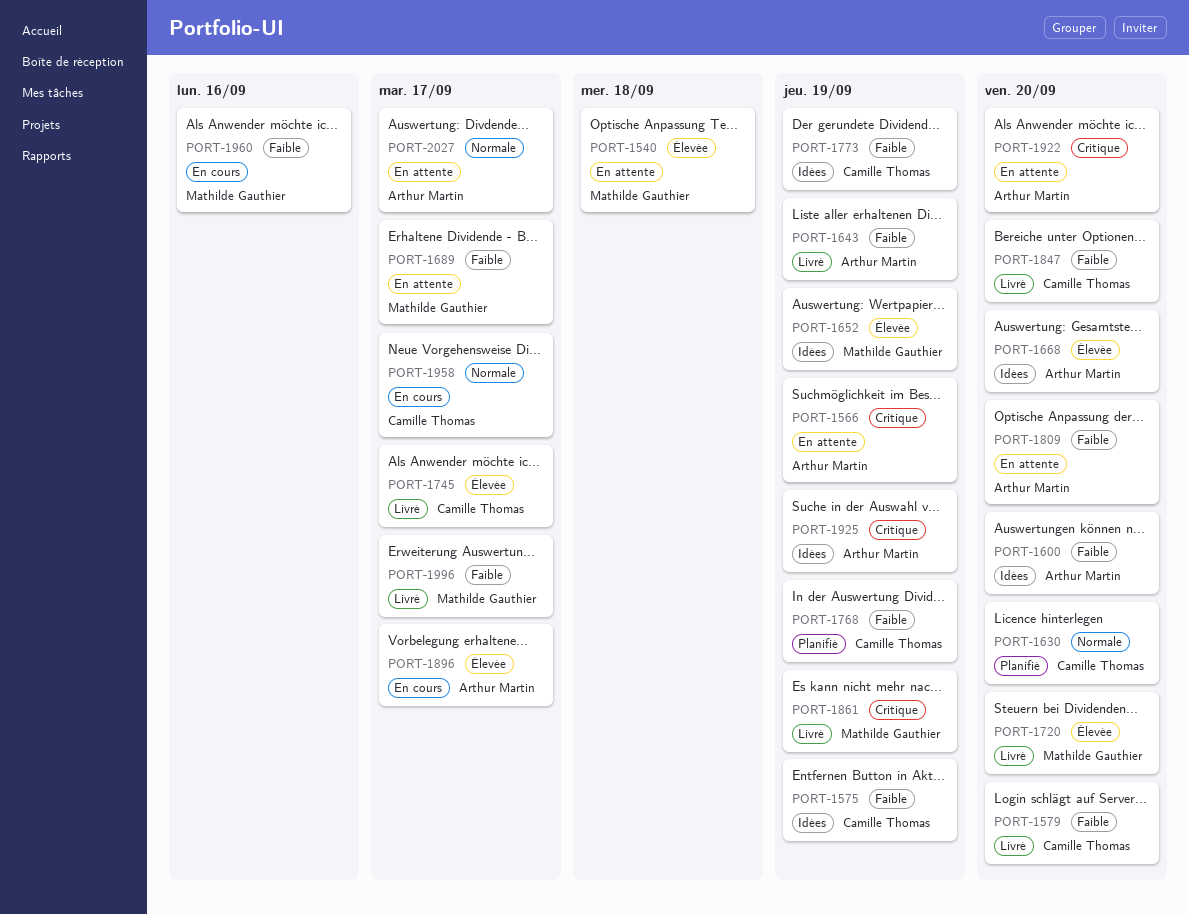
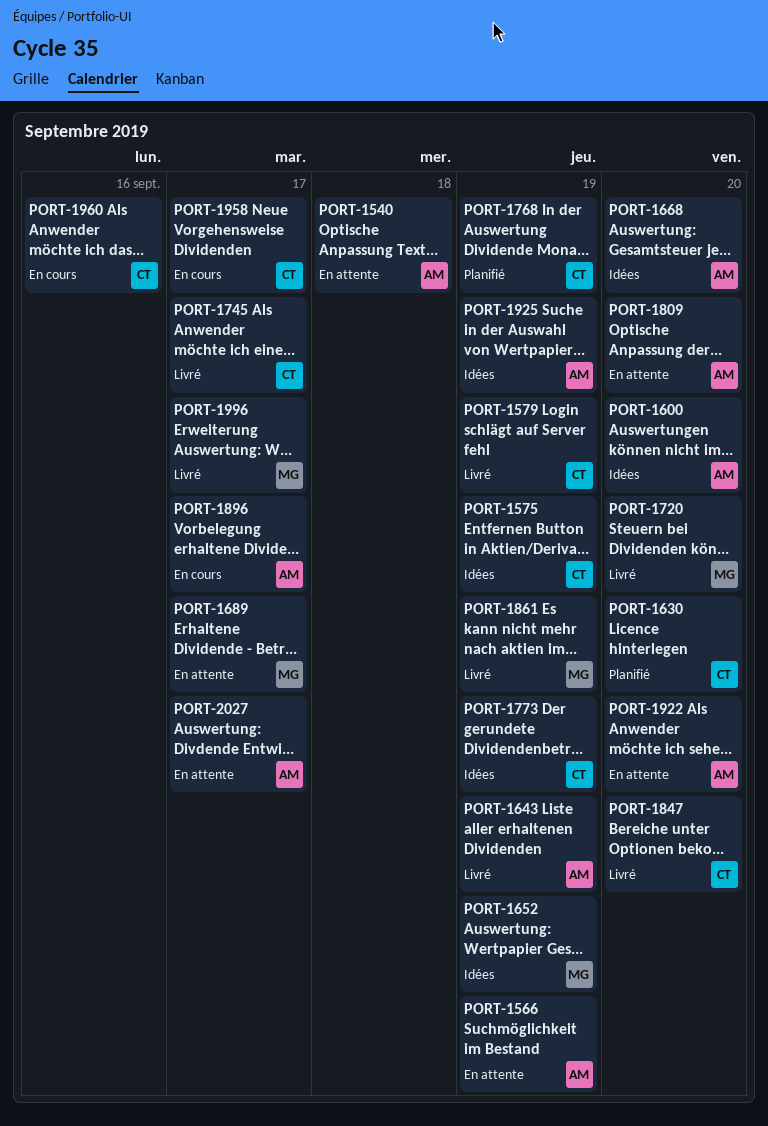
PORT-1540, owner: Mathilde Gauthier -> Arthur Martin
PORT-1579, due: Sep 20 -> Sep 19
PORT-1960, owner: Mathilde Gauthier -> Camille Thomas

